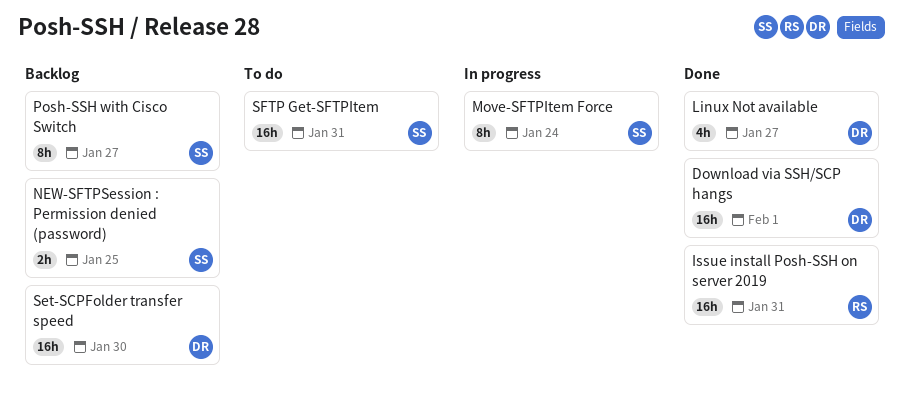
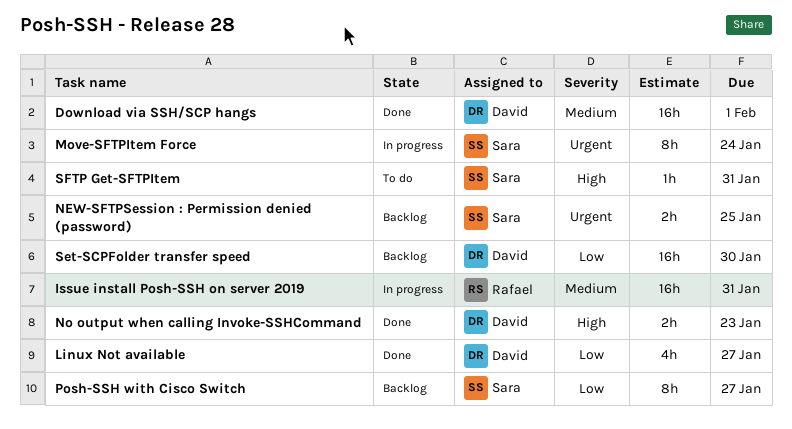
Issue install Posh-SSH on server 2019, status: Done -> In progress
No output when calling Invoke-SSHCommand: none -> present
SFTP Get-SFTPItem, estimate: 16h -> 1h

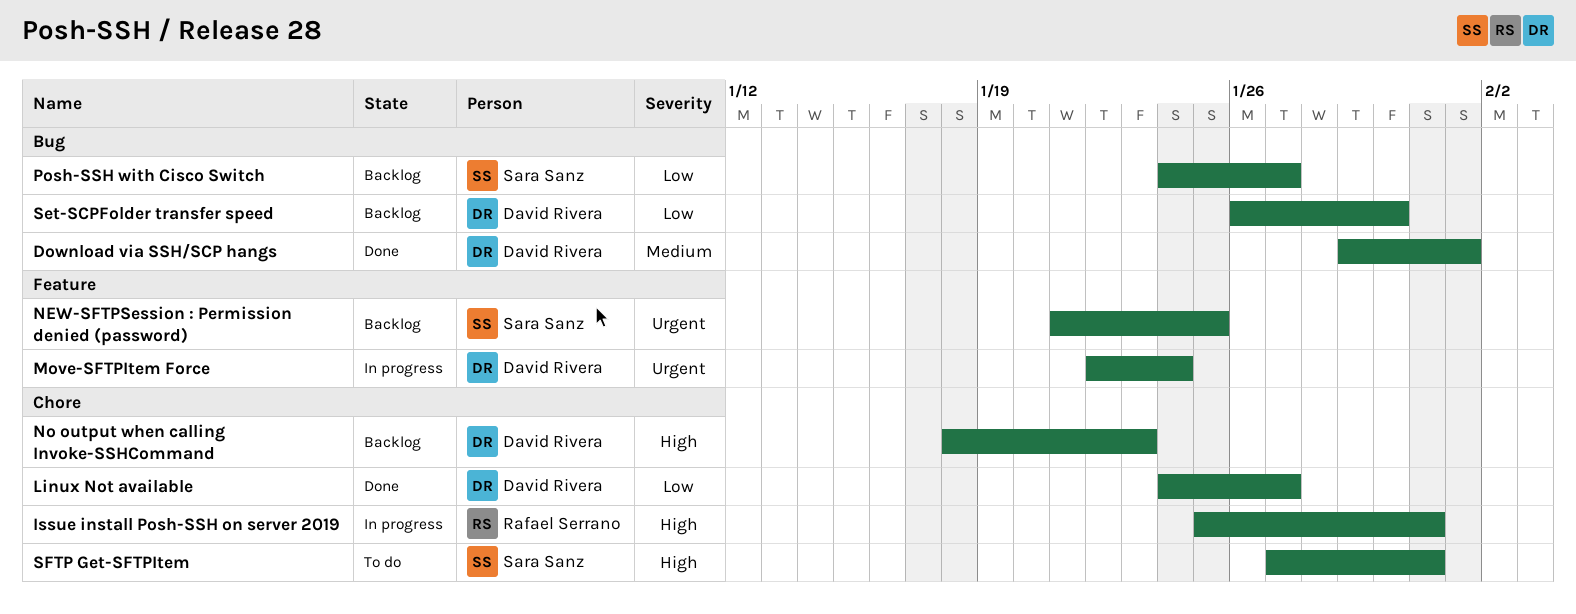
Issue install Posh-SSH on server 2019, priority: Medium -> High
Move-SFTPItem Force, owner: Sara Sanz -> David Rivera
No output when calling Invoke-SSHCommand, status: Done -> Backlog

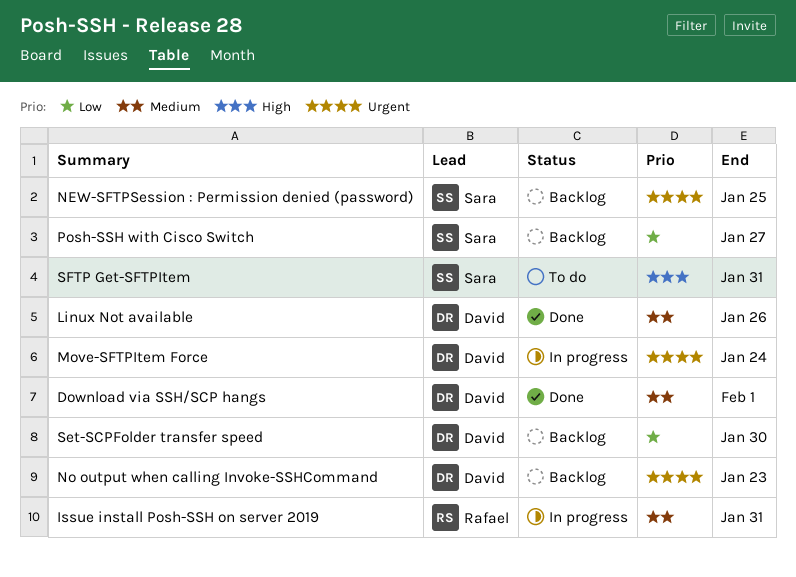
Issue install Posh-SSH on server 2019, priority: High -> Medium
Linux Not available, priority: Low -> Medium
Linux Not available, due: Jan 27 -> Jan 26
No output when calling Invoke-SSHCommand, priority: High -> Urgent

